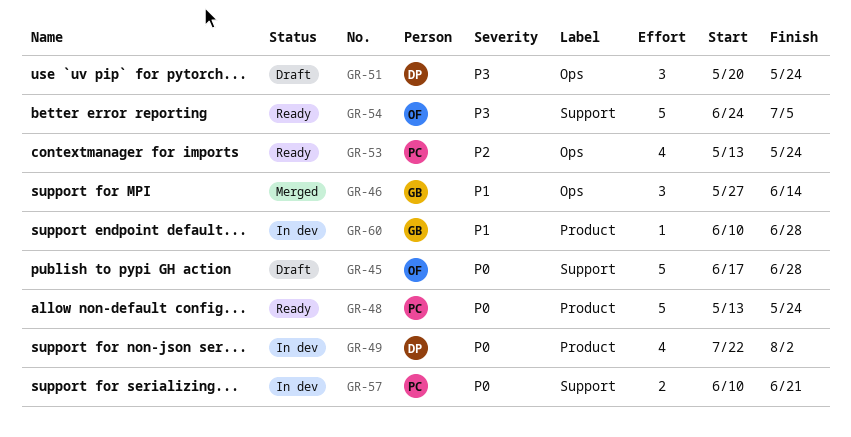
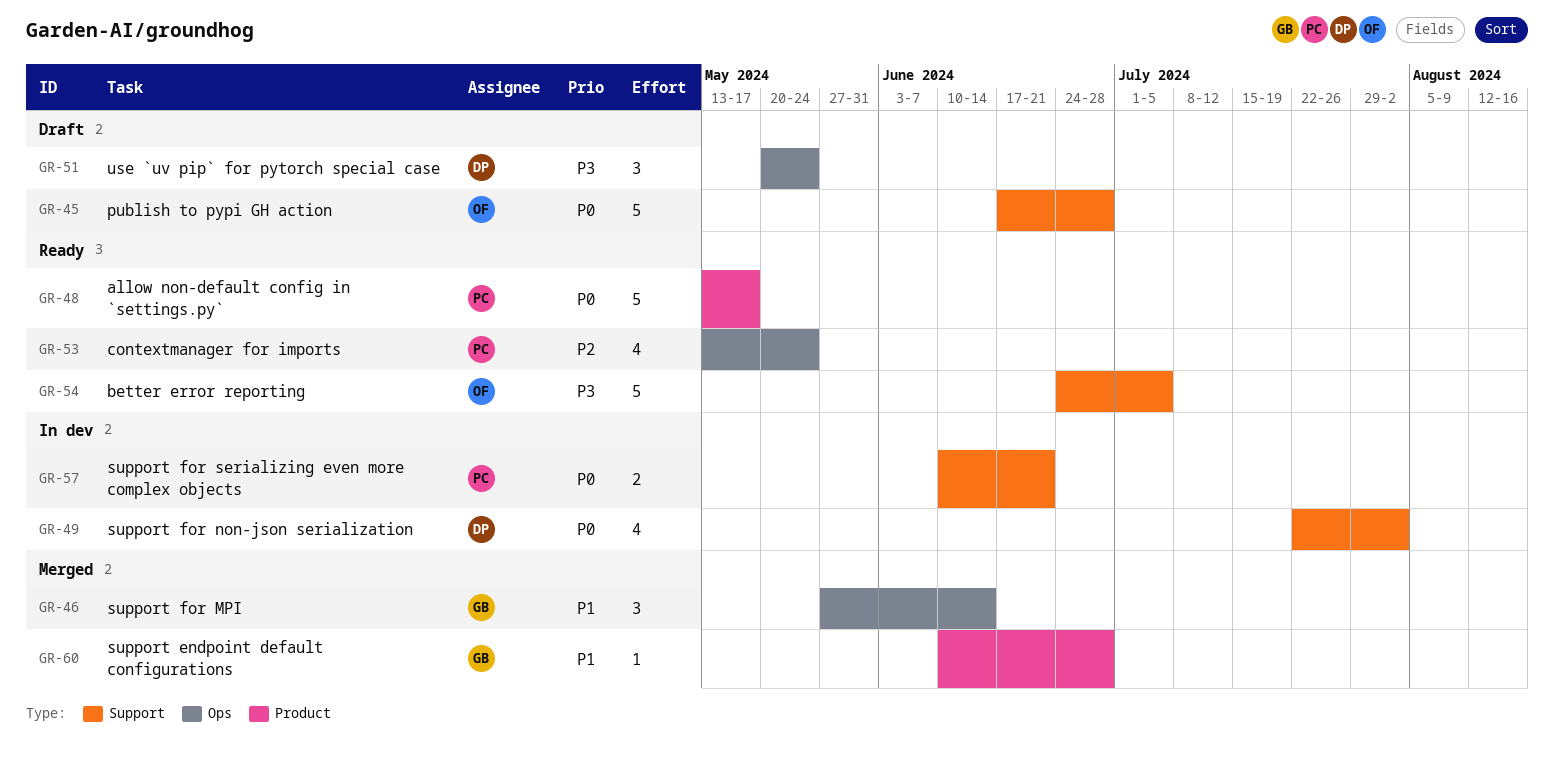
GR-48, due: May 24 -> May 17
GR-49, label: Product -> Support
GR-60, status: In dev -> Merged

